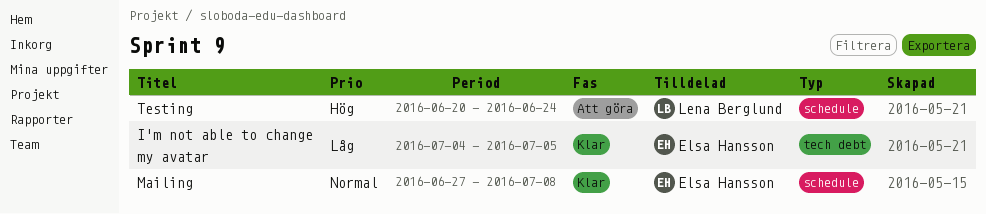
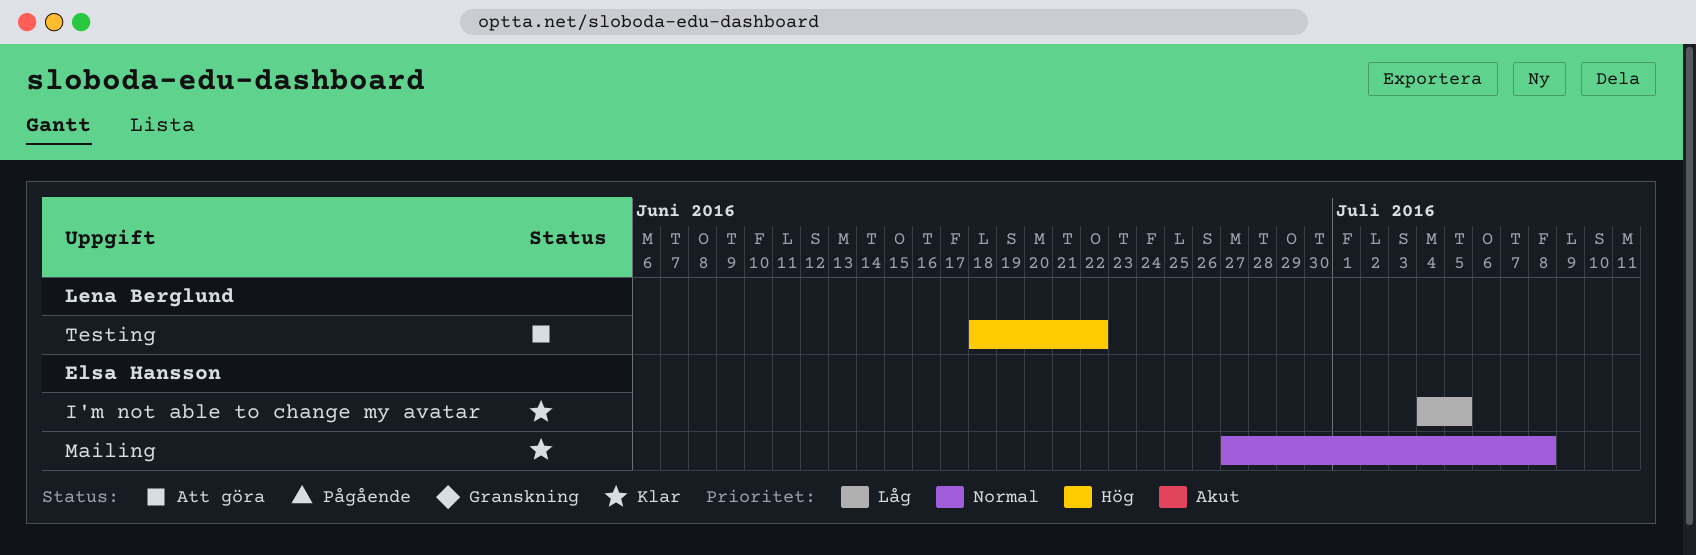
Testing, start: Jun 20 -> Jun 18
Testing, due: Jun 24 -> Jun 22

